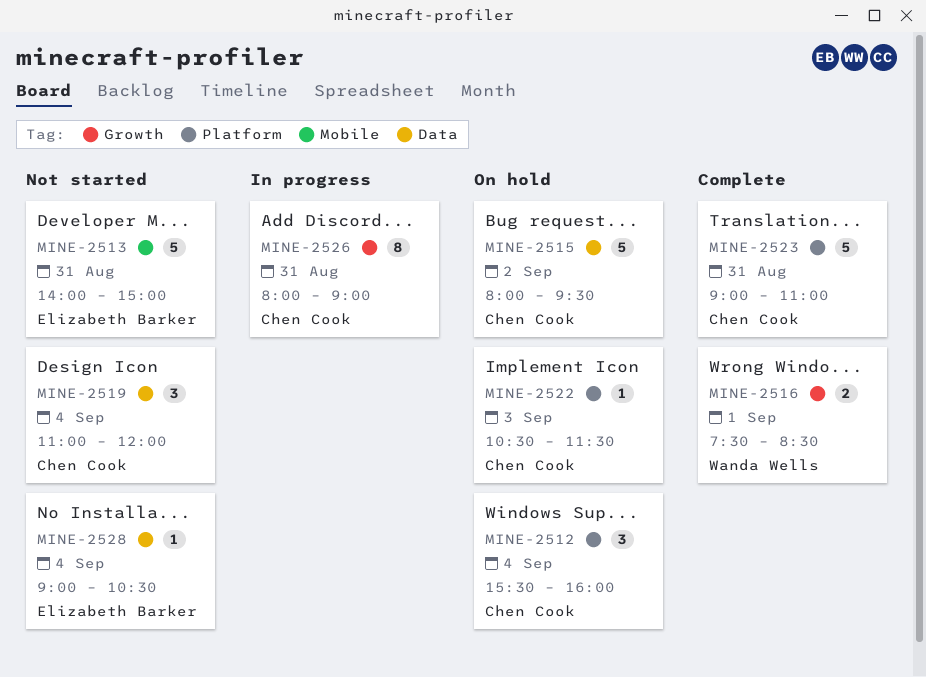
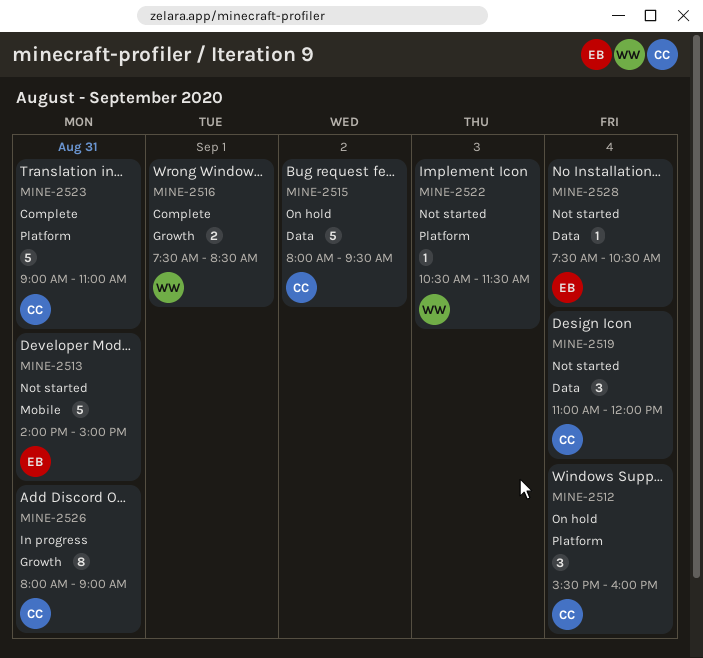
MINE-2522, status: On hold -> Not started
MINE-2522, owner: Chen Cook -> Wanda Wells
MINE-2528, begins: 09:00 -> 07:30

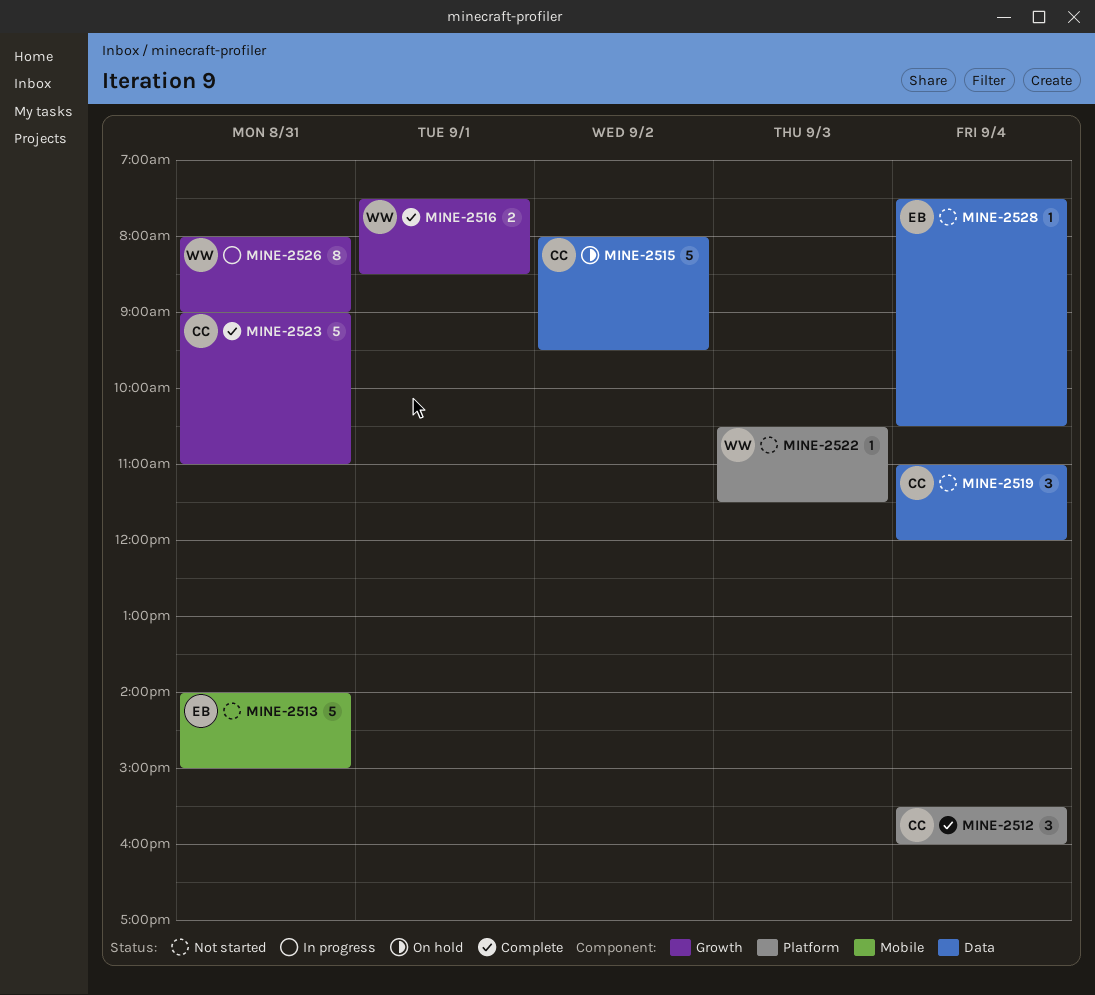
MINE-2512, status: On hold -> Complete
MINE-2523, label: Platform -> Growth
MINE-2526, owner: CC -> WW

